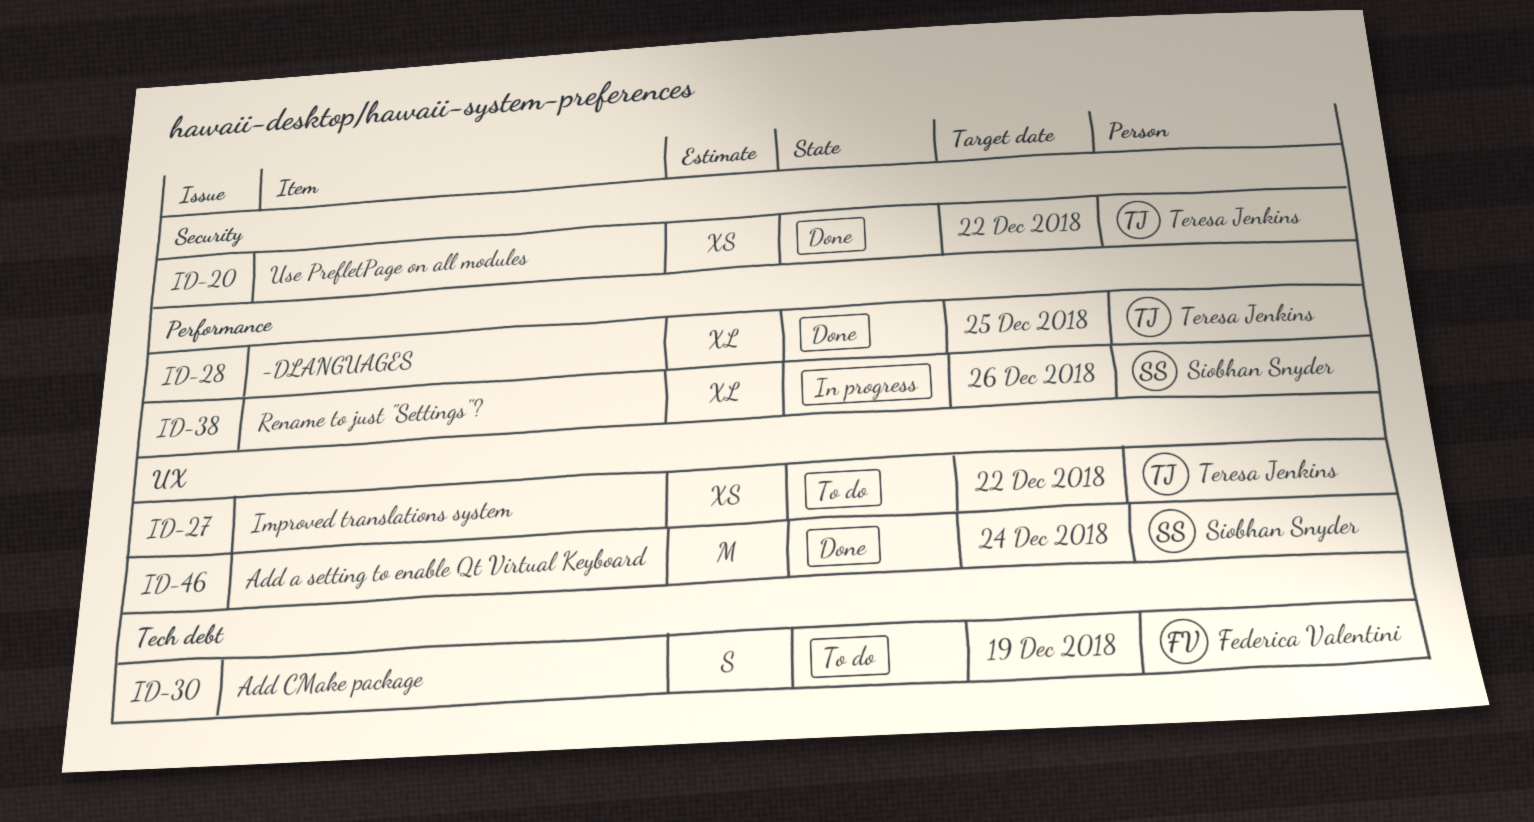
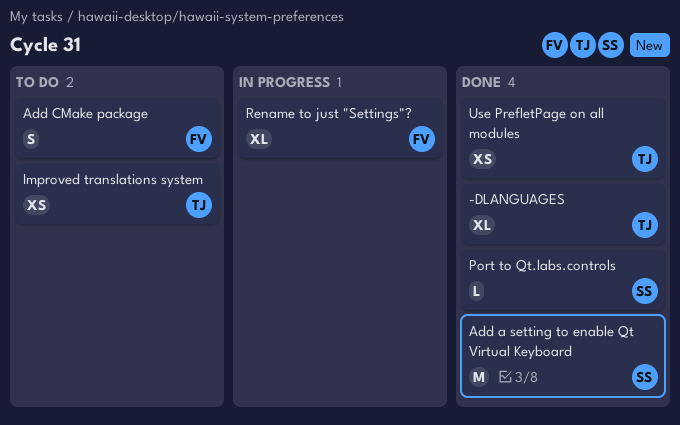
Port to Qt.labs.controls: none -> present
Rename to just "Settings"?, owner: Siobhan Snyder -> Federica Valentini

